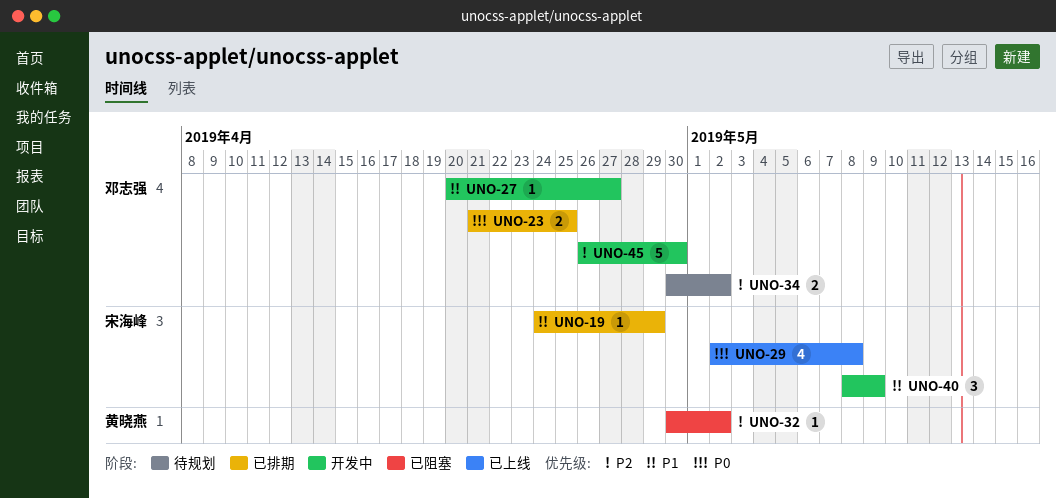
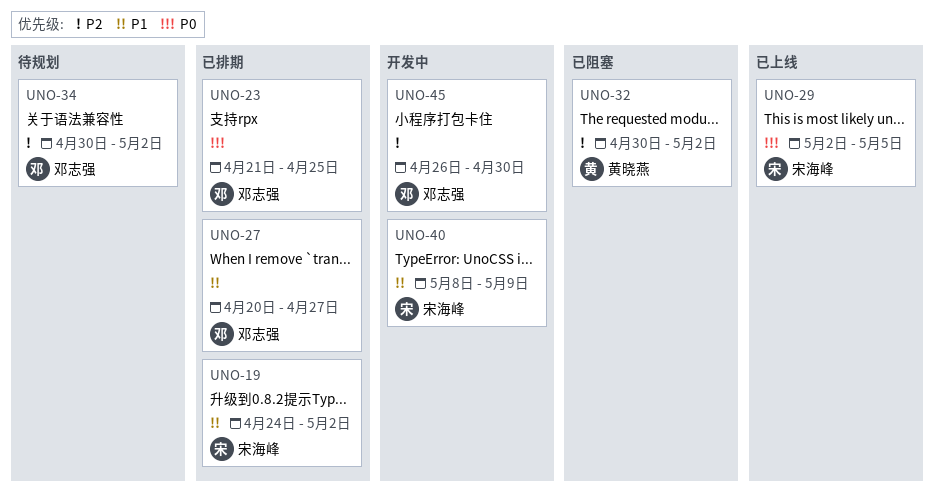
UNO-19, due: Apr 29 -> May 2
UNO-27, status: 开发中 -> 已排期
UNO-29, due: May 8 -> May 5

